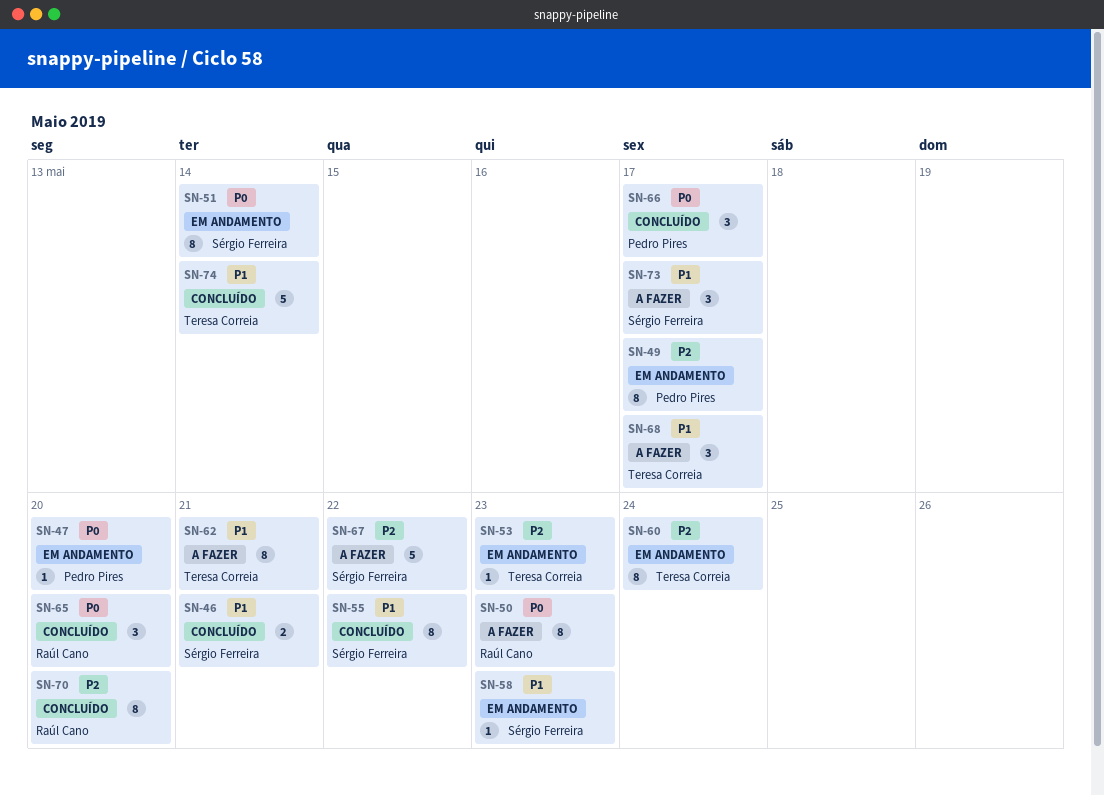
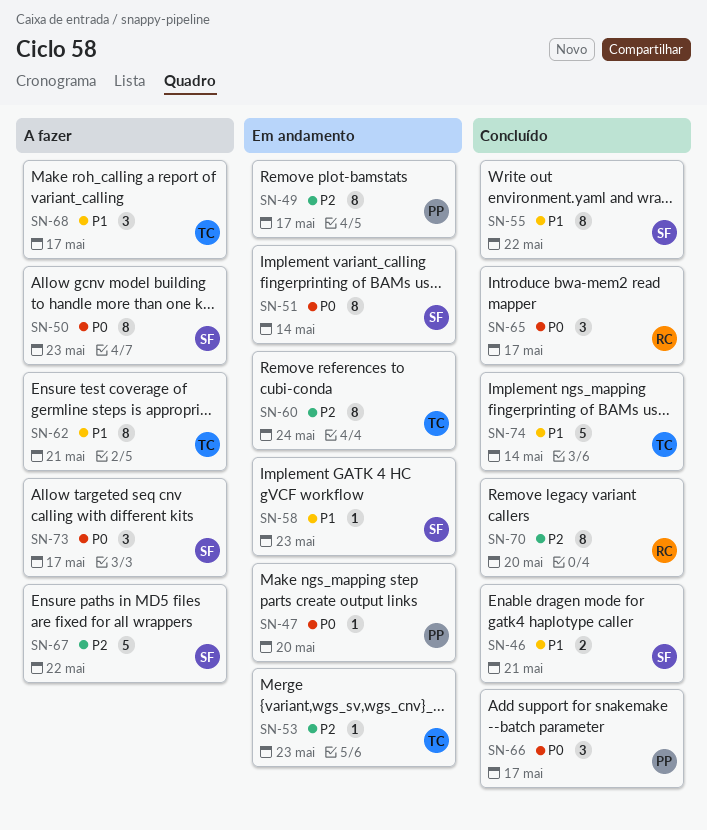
SN-50, owner: Raúl Cano -> Sérgio Ferreira
SN-65, due: May 20 -> May 17
SN-73, priority: P1 -> P0

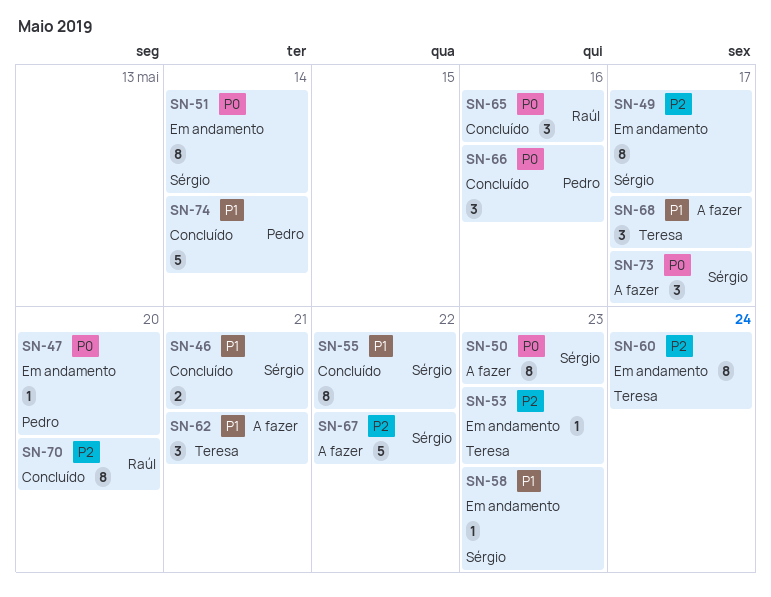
SN-49, owner: Pedro -> Sérgio
SN-62, estimate: 8 -> 3
SN-65, due: May 17 -> May 16
SN-66, due: May 17 -> May 16
SN-74, owner: Teresa -> Pedro

